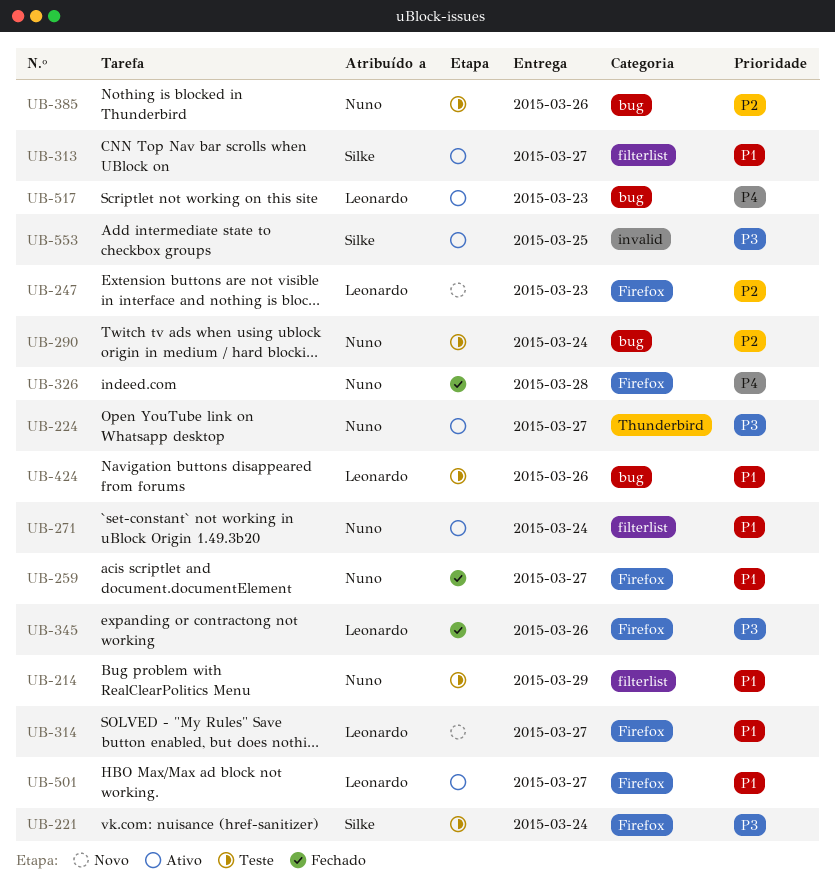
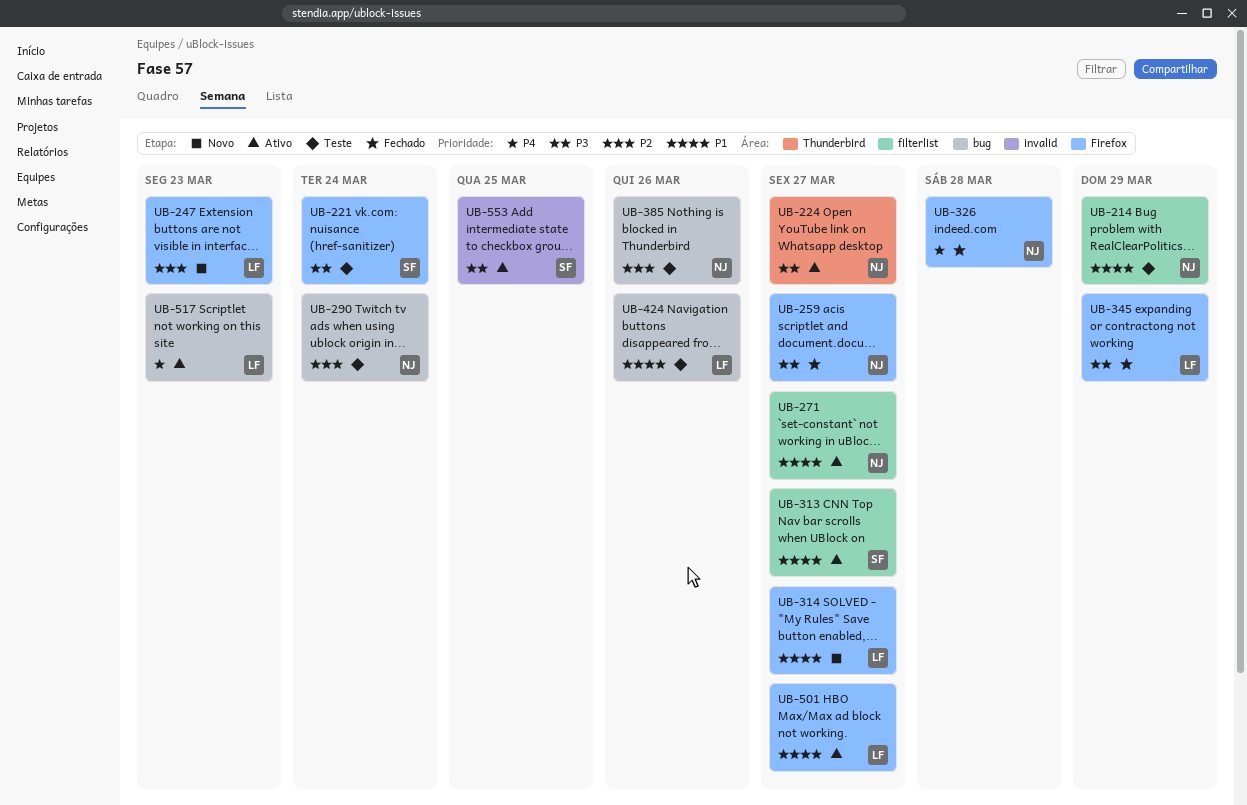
UB-259, priority: P1 -> P3
UB-271, due: Mar 24 -> Mar 27
UB-345, due: Mar 26 -> Mar 29

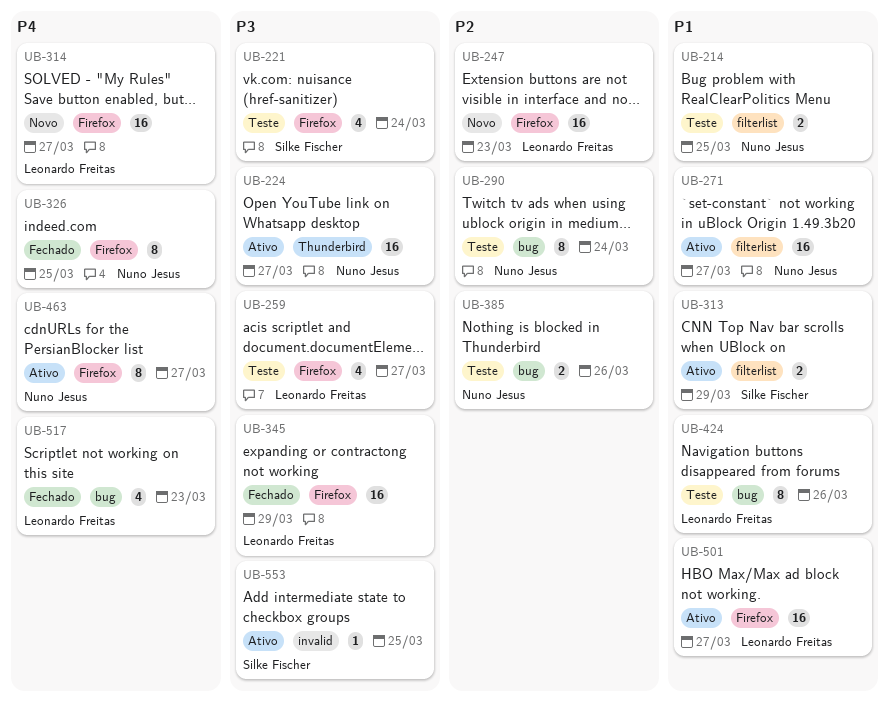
UB-214, due: Mar 29 -> Mar 25
UB-259, status: Fechado -> Teste
UB-259, owner: Nuno Jesus -> Leonardo Freitas
UB-313, due: Mar 27 -> Mar 29
UB-314, priority: P1 -> P4
UB-326, due: Mar 28 -> Mar 25
UB-463: none -> present
UB-517, status: Ativo -> Fechado

